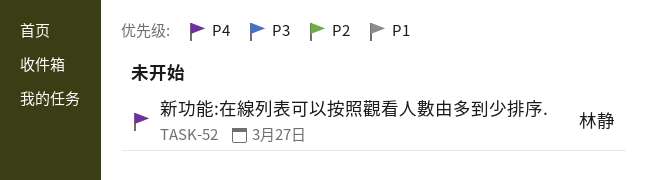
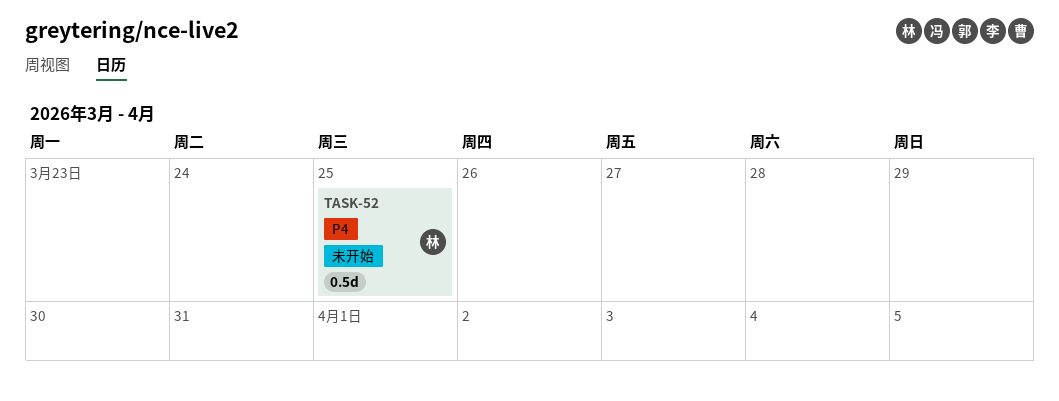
TASK-52, due: Mar 27 -> Mar 25

